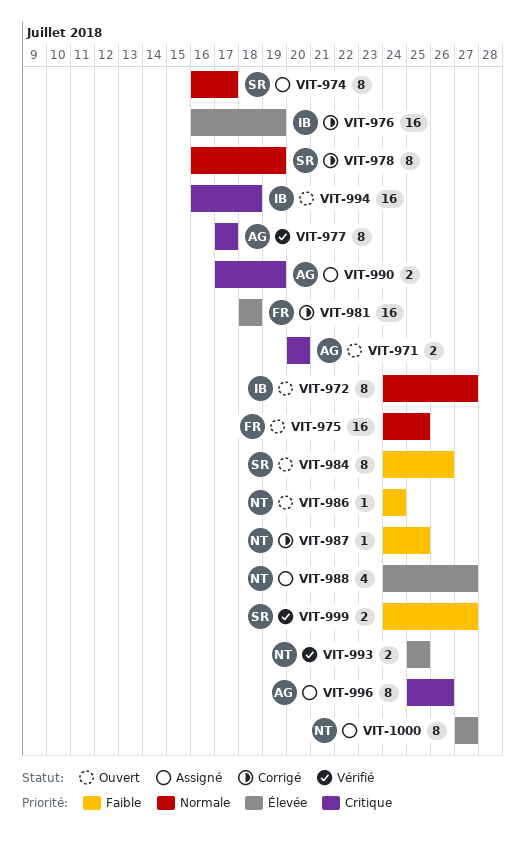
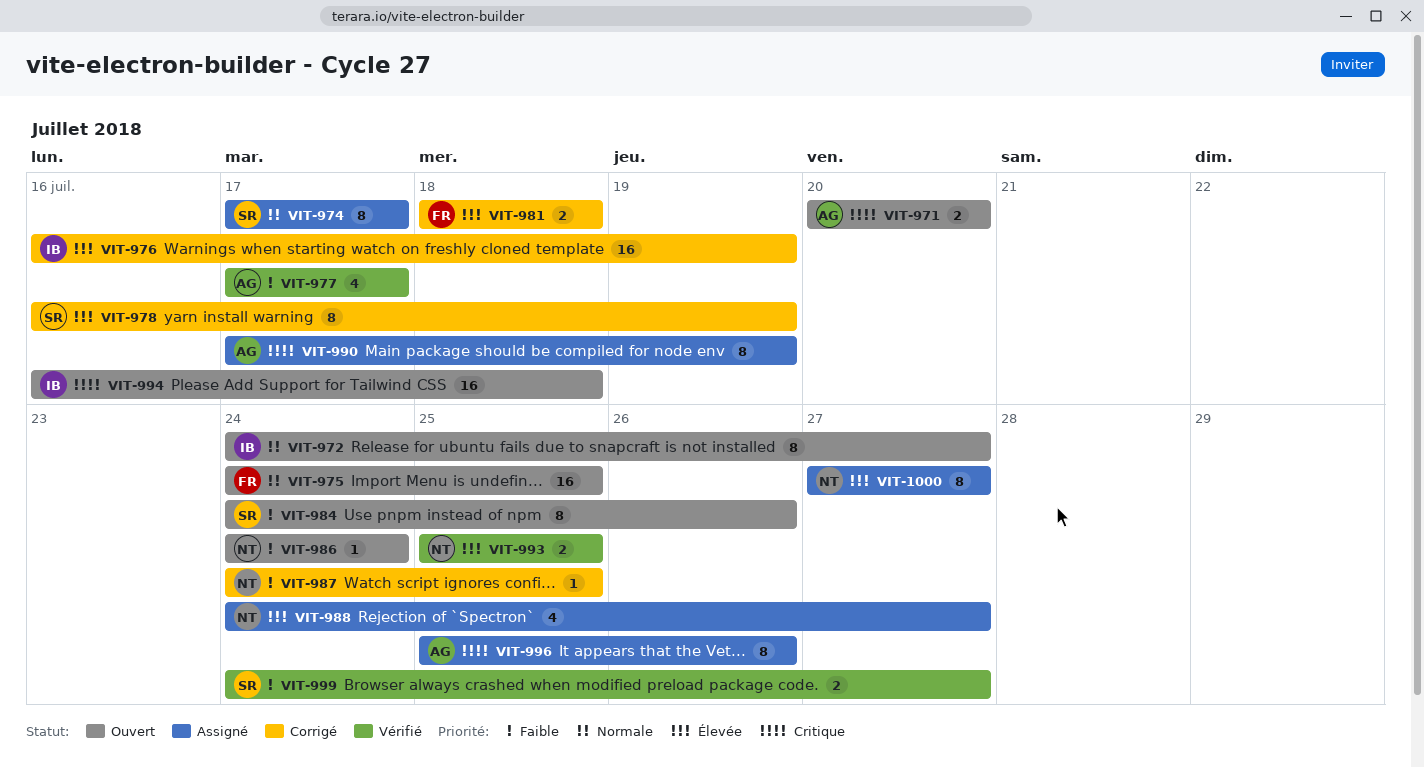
VIT-974, start: Jul 16 -> Jul 17
VIT-977, priority: Critique -> Faible
VIT-977, estimate: 8 -> 4
VIT-978, priority: Normale -> Élevée
VIT-981, estimate: 16 -> 2
VIT-990, estimate: 2 -> 8

